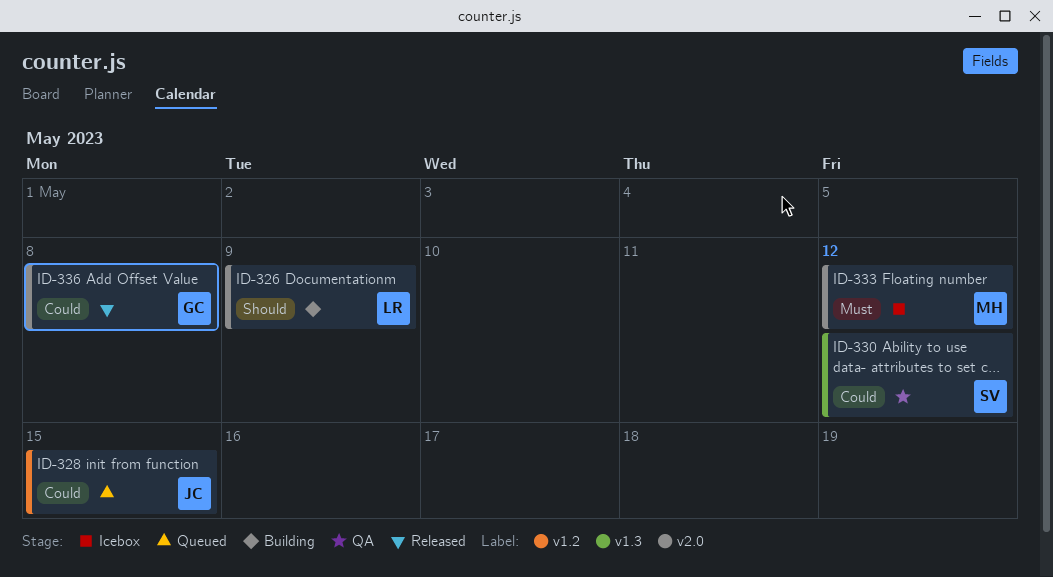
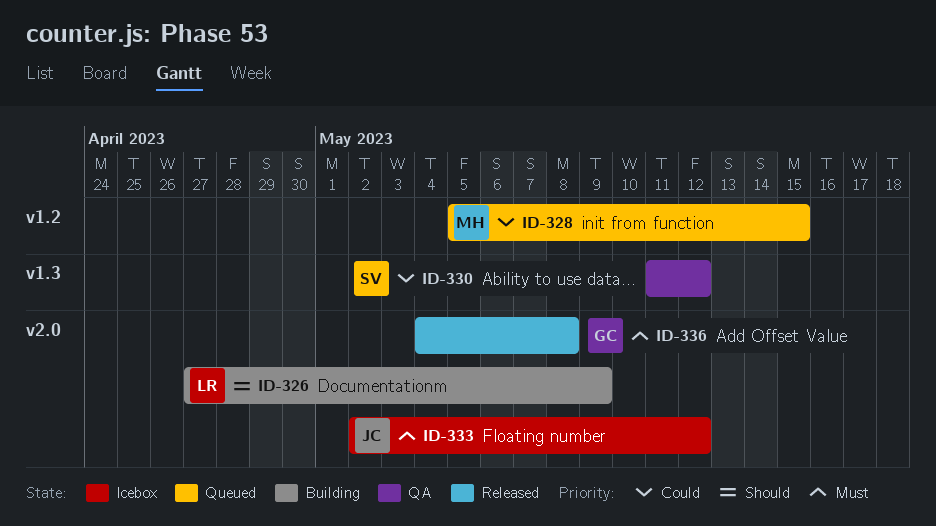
ID-328, owner: JC -> MH
ID-333, owner: MH -> JC
ID-336, priority: Could -> Must

